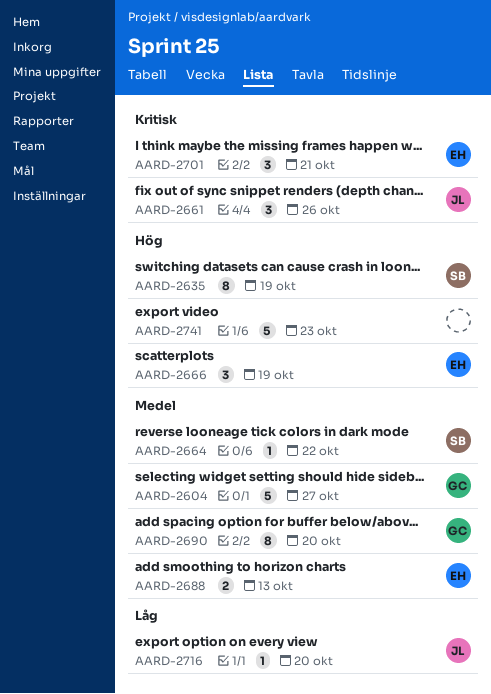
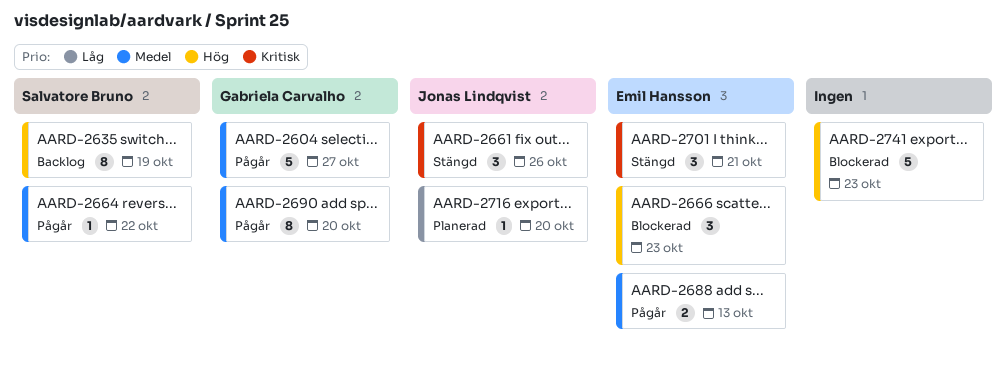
AARD-2666, due: Oct 19 -> Oct 23

